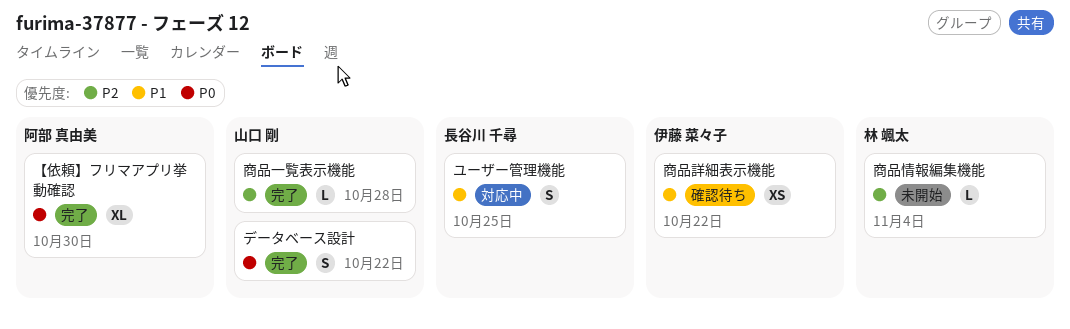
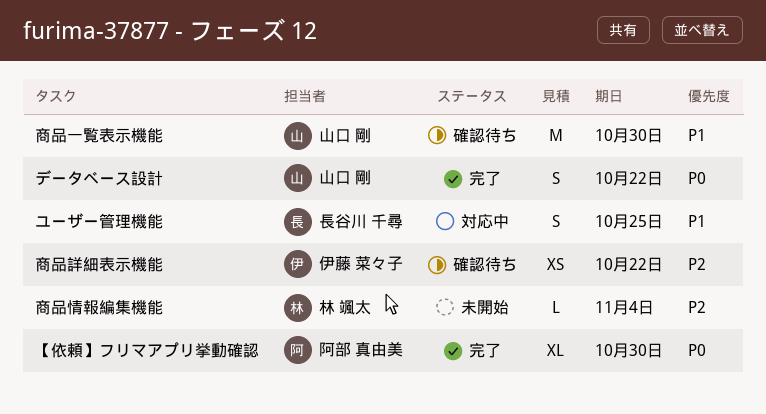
商品一覧表示機能, status: 完了 -> 確認待ち
商品一覧表示機能, priority: P2 -> P1
商品一覧表示機能, estimate: L -> M
商品一覧表示機能, due: Oct 28 -> Oct 30
商品詳細表示機能, priority: P1 -> P2

